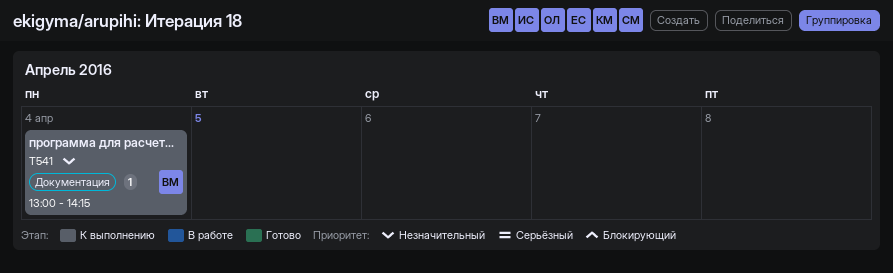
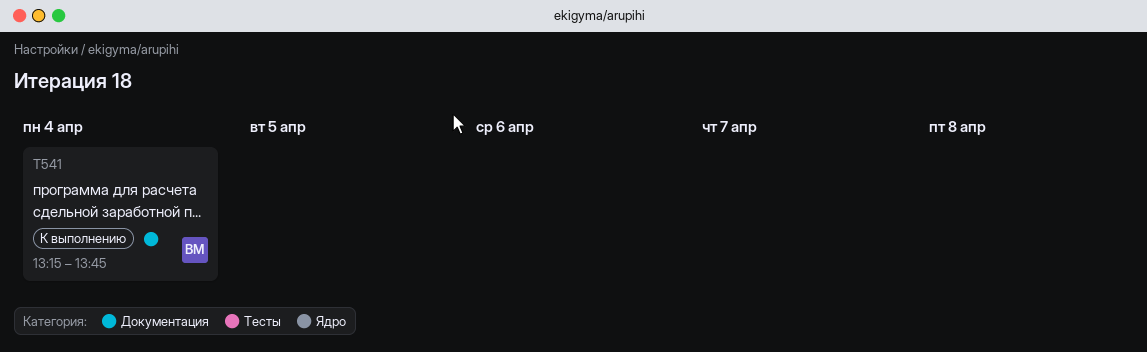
T541, begins: 13:00 -> 13:15
T541, ends: 14:15 -> 13:45

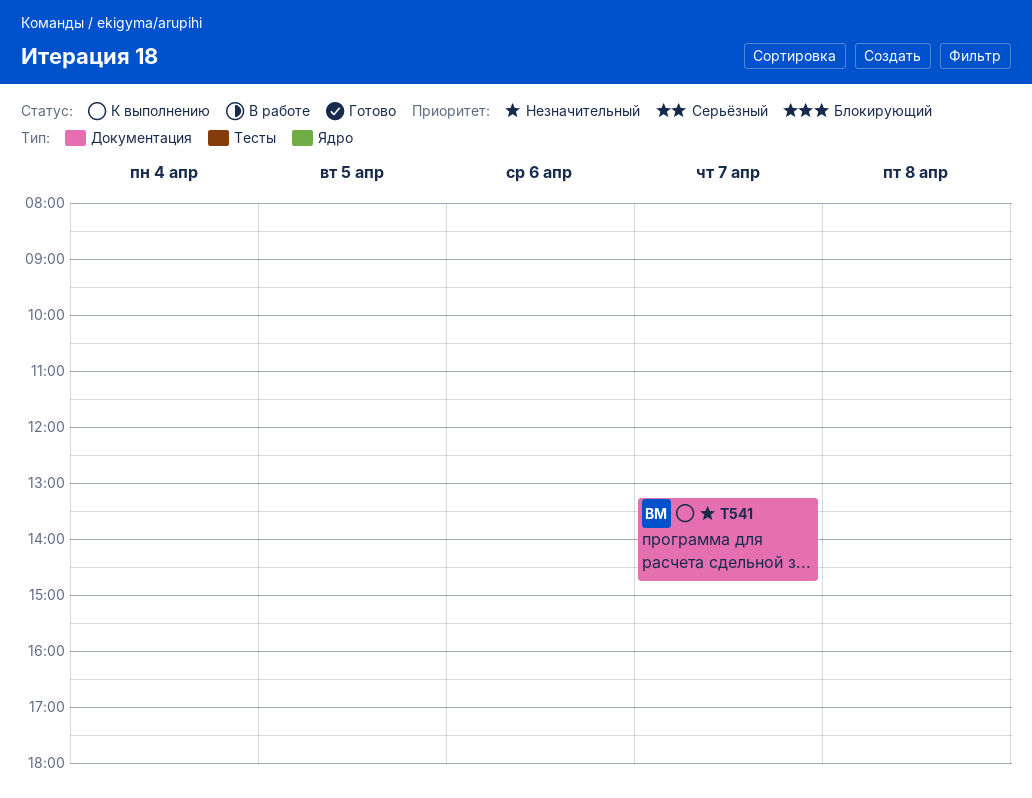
T541, day: Apr 4 -> Apr 7
T541, ends: 13:45 -> 14:45

